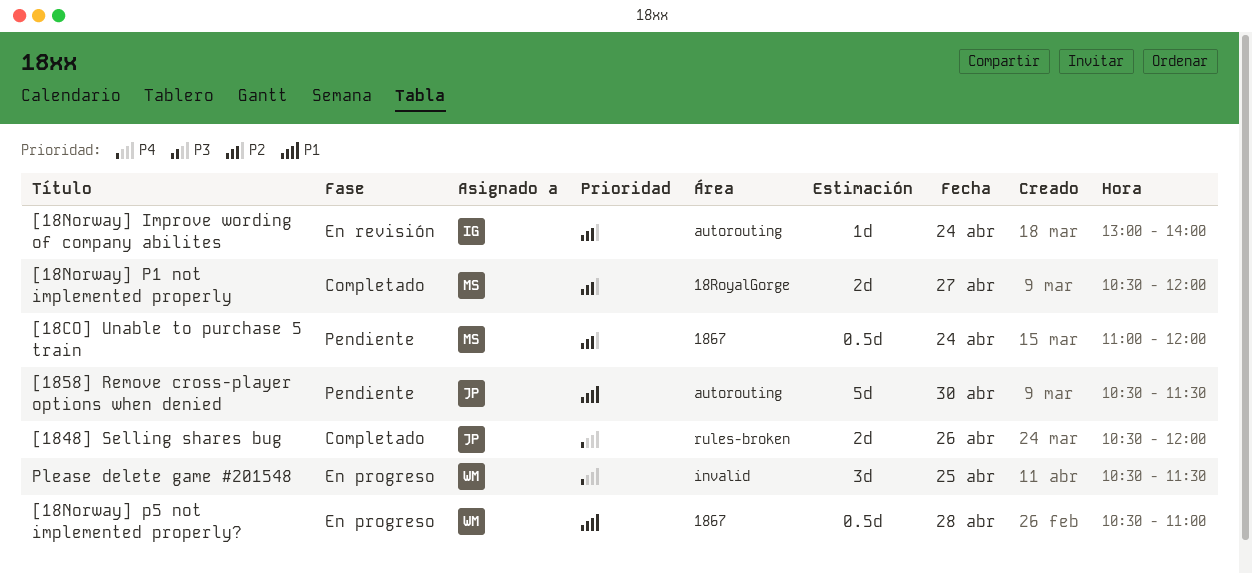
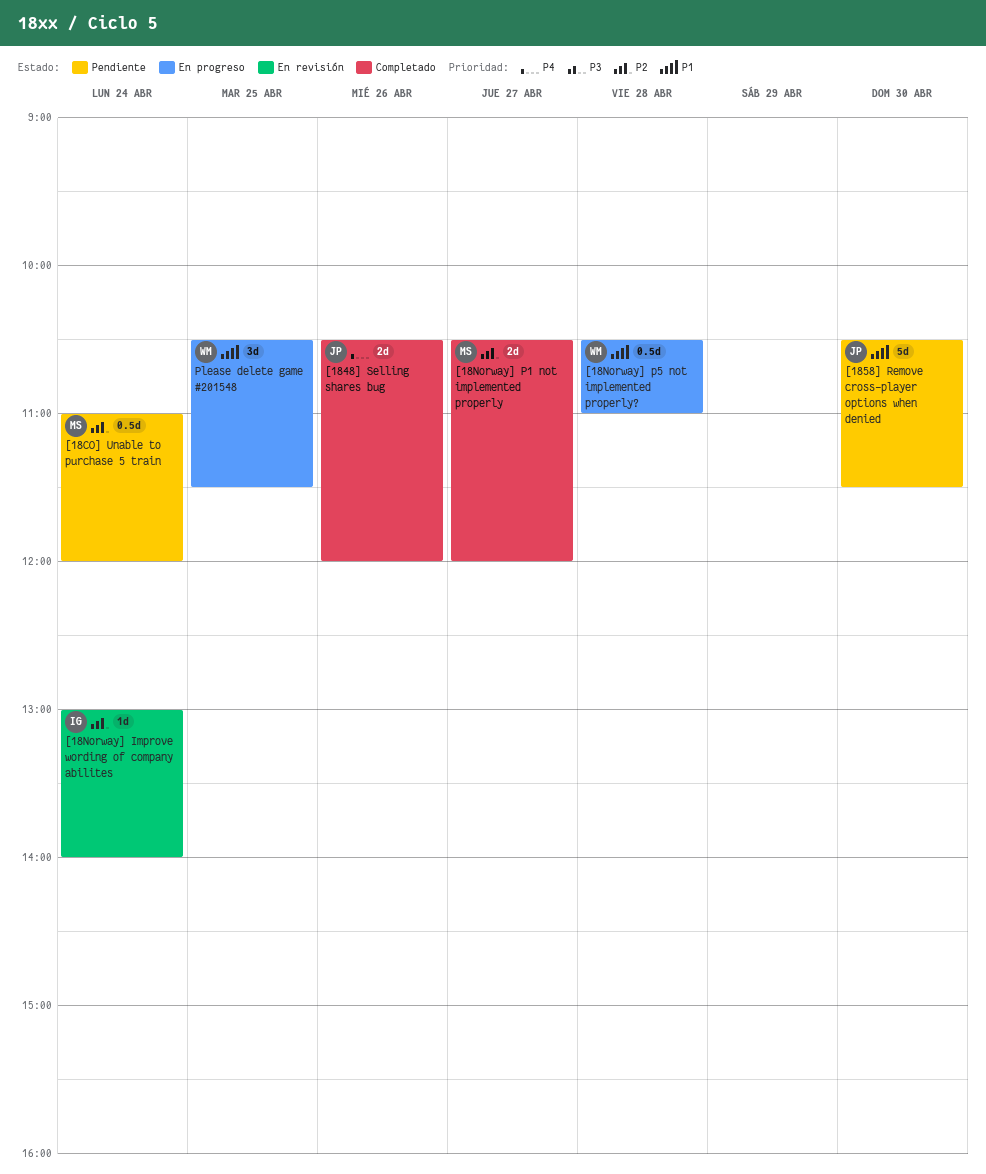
Please delete game #201548, priority: P4 -> P1

